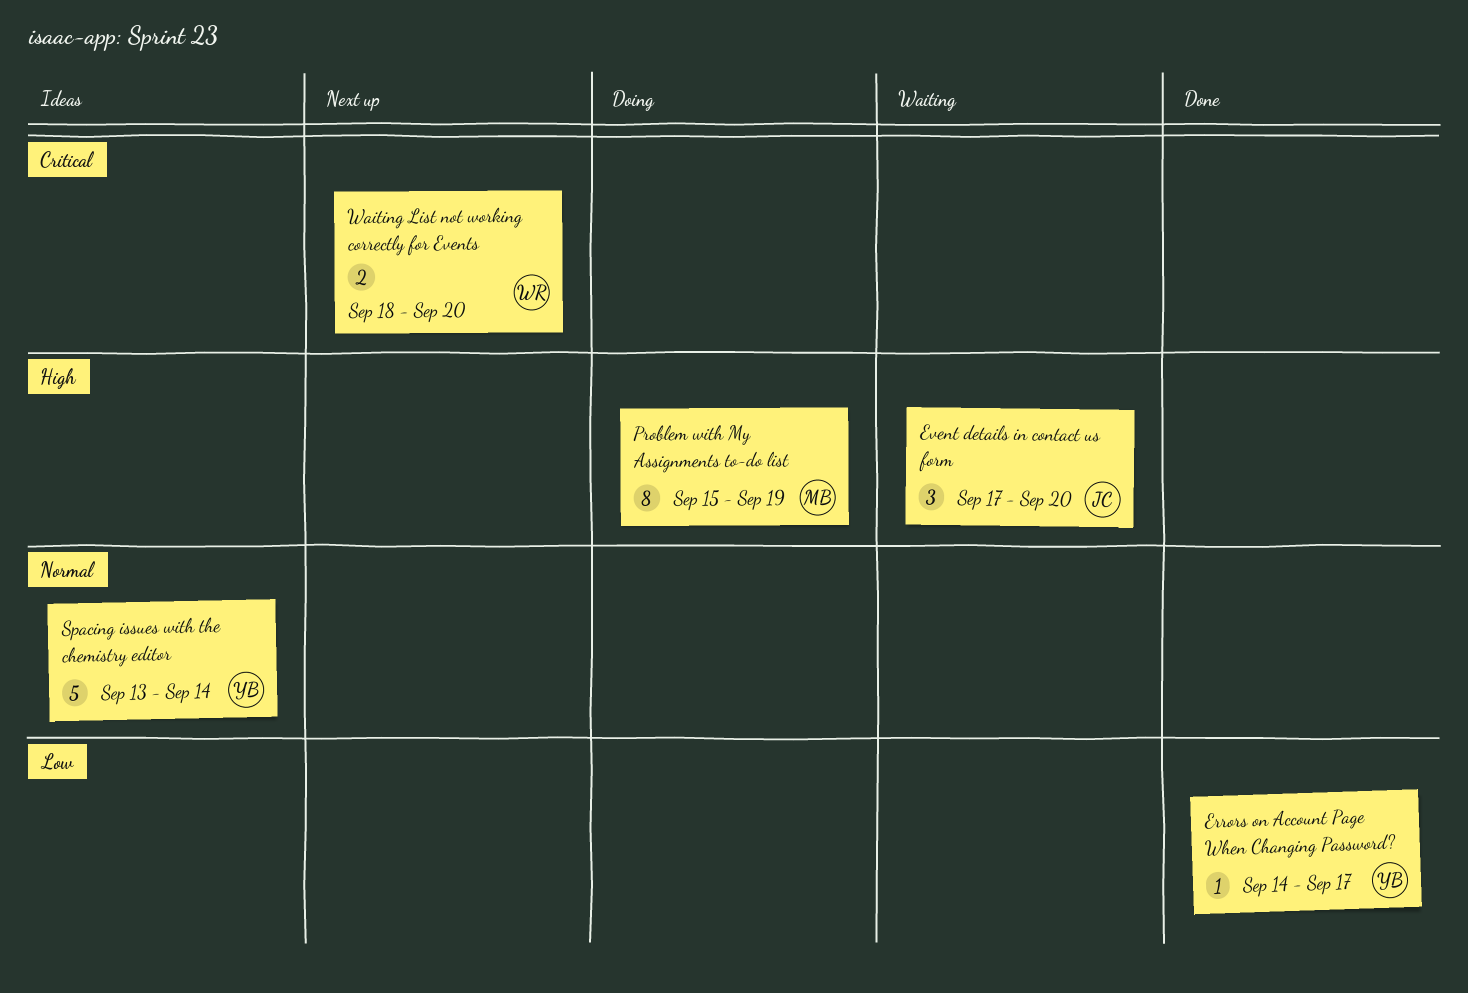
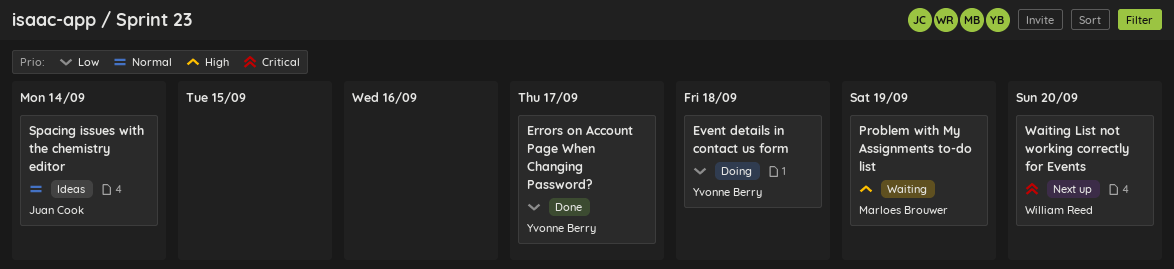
Event details in contact us form, status: Waiting -> Doing
Event details in contact us form, owner: Juan Cook -> Yvonne Berry
Event details in contact us form, priority: High -> Low
Event details in contact us form, due: Sep 20 -> Sep 18
Problem with My Assignments to-do list, status: Doing -> Waiting
Spacing issues with the chemistry editor, owner: Yvonne Berry -> Juan Cook

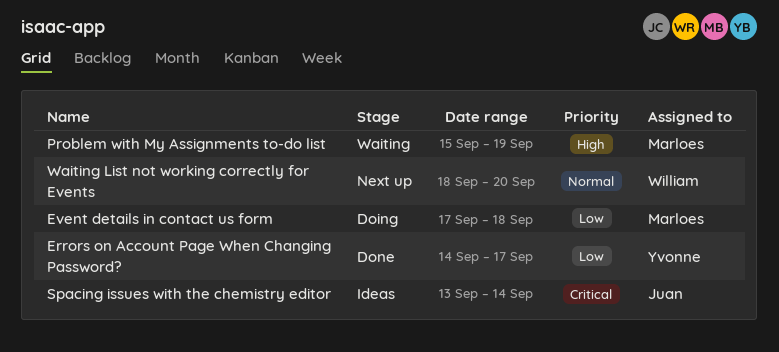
Event details in contact us form, owner: Yvonne Berry -> Marloes Brouwer
Spacing issues with the chemistry editor, priority: Normal -> Critical
Waiting List not working correctly for Events, priority: Critical -> Normal

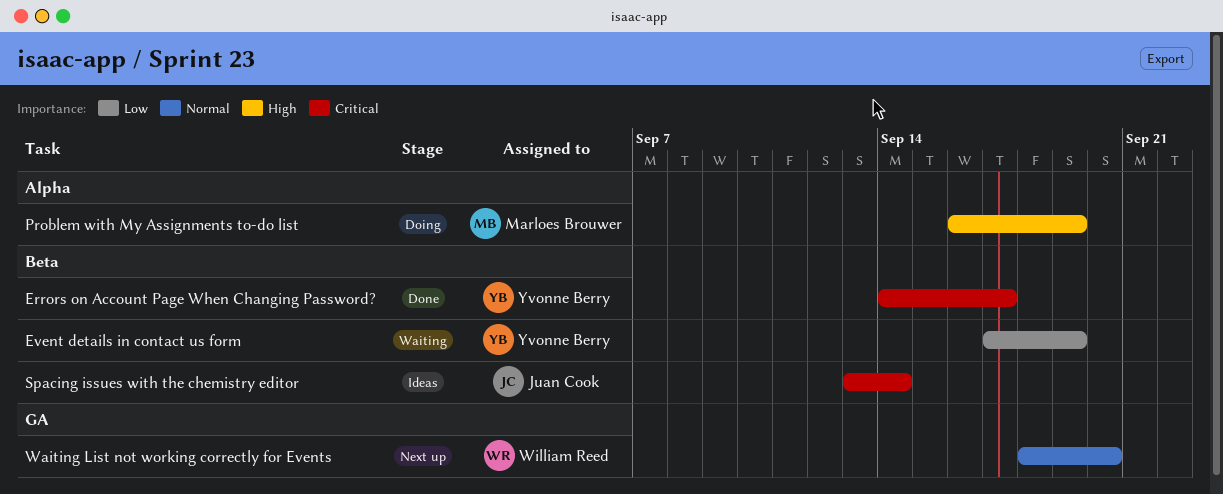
Errors on Account Page When Changing Password?, priority: Low -> Critical
Event details in contact us form, status: Doing -> Waiting
Event details in contact us form, owner: Marloes Brouwer -> Yvonne Berry
Event details in contact us form, due: Sep 18 -> Sep 19
Problem with My Assignments to-do list, status: Waiting -> Doing
Problem with My Assignments to-do list, start: Sep 15 -> Sep 16

